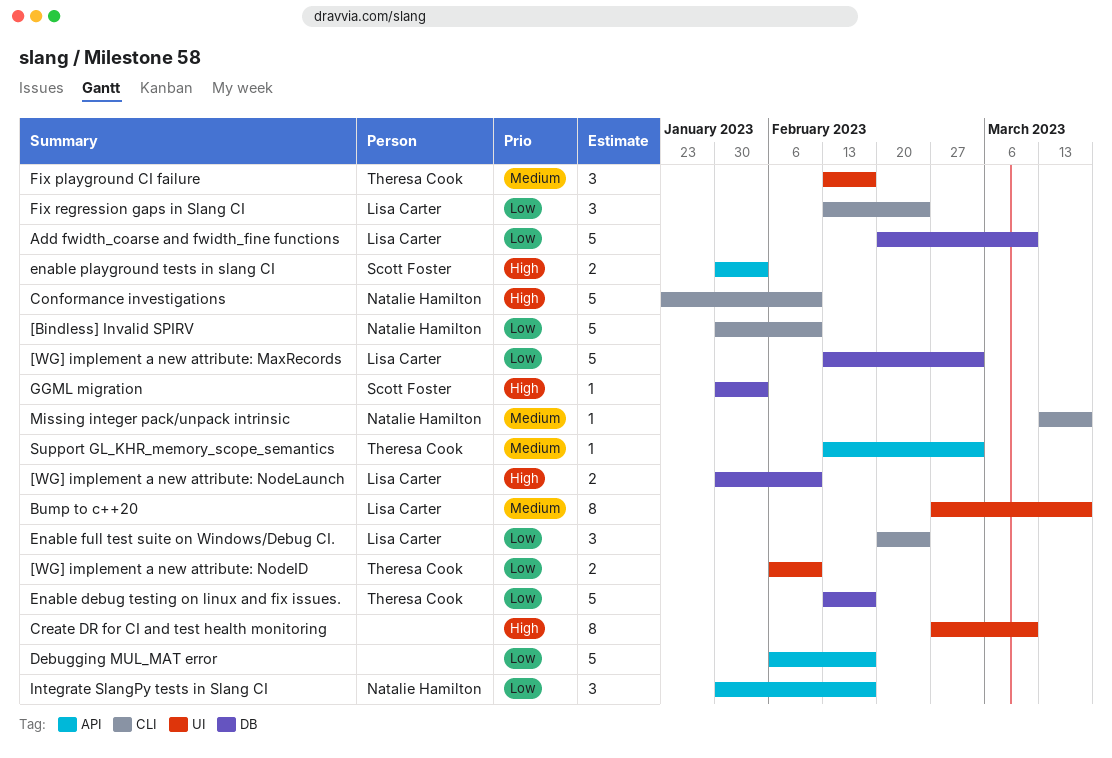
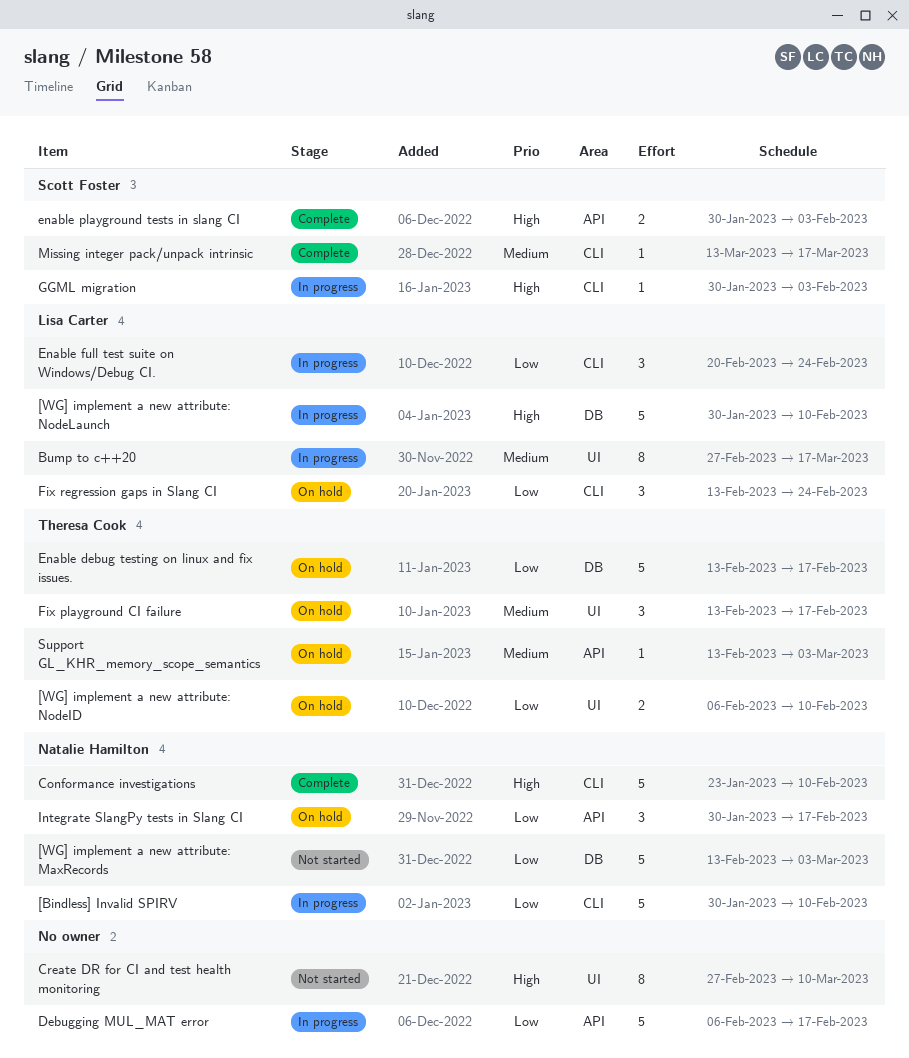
[WG] implement a new attribute: MaxRecords, owner: Lisa Carter -> Natalie Hamilton
[WG] implement a new attribute: NodeLaunch, estimate: 2 -> 5
Add fwidth_coarse and fwidth_fine functions: present -> none
GGML migration, label: DB -> CLI
Missing integer pack/unpack intrinsic, owner: Natalie Hamilton -> Scott Foster

